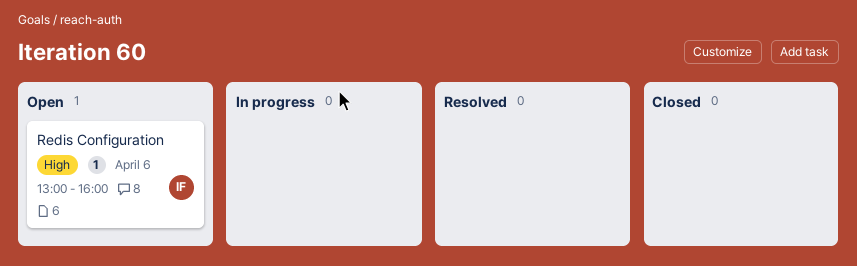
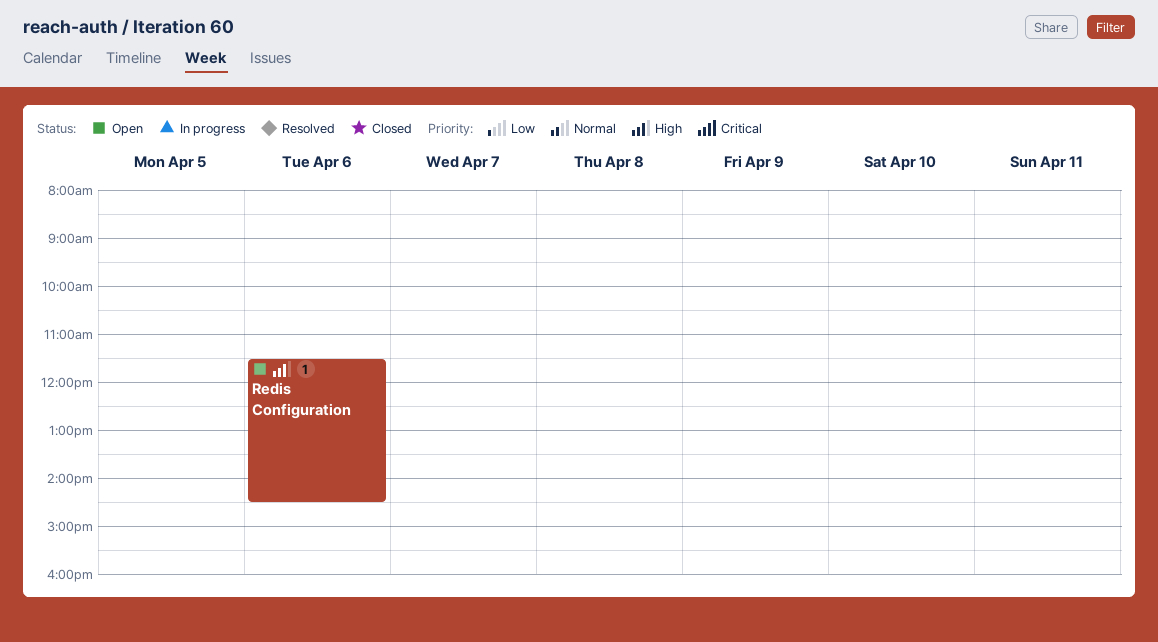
Redis Configuration, begins: 13:00 -> 11:30
Redis Configuration, ends: 16:00 -> 14:30

